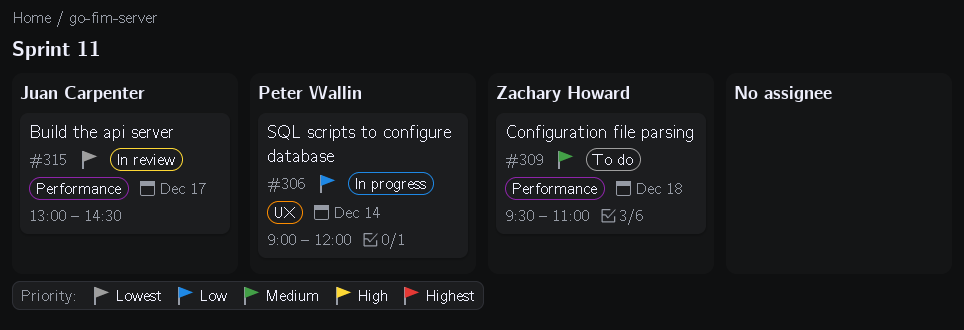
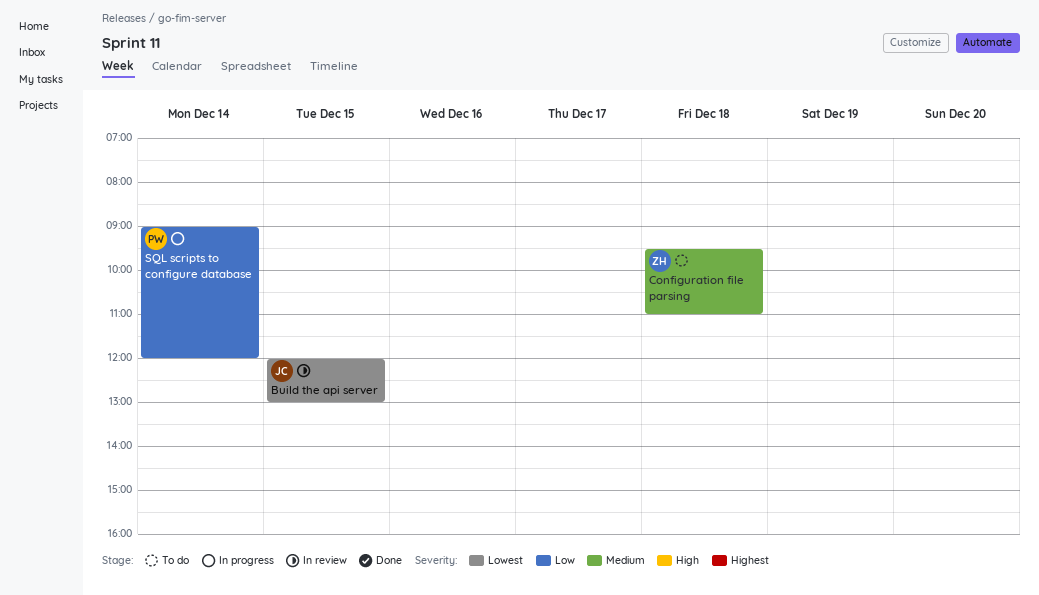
Build the api server, day: Dec 17 -> Dec 15
Build the api server, begins: 13:00 -> 12:00
Build the api server, ends: 14:30 -> 13:00

